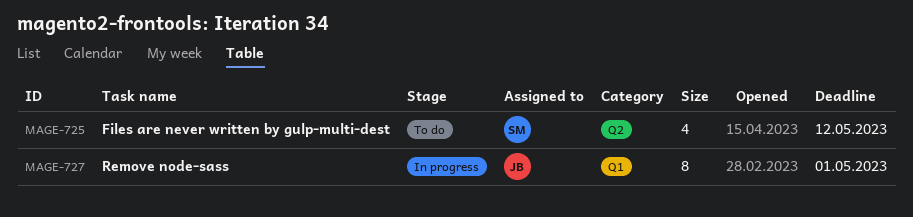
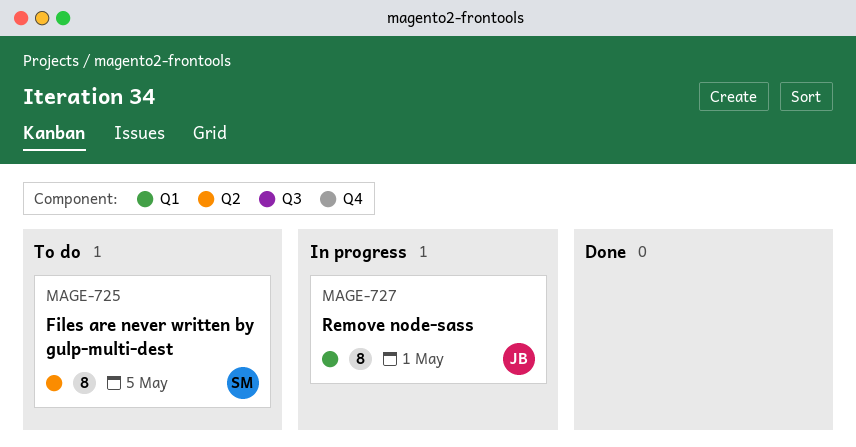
MAGE-725, estimate: 4 -> 8
MAGE-725, due: May 12 -> May 5

